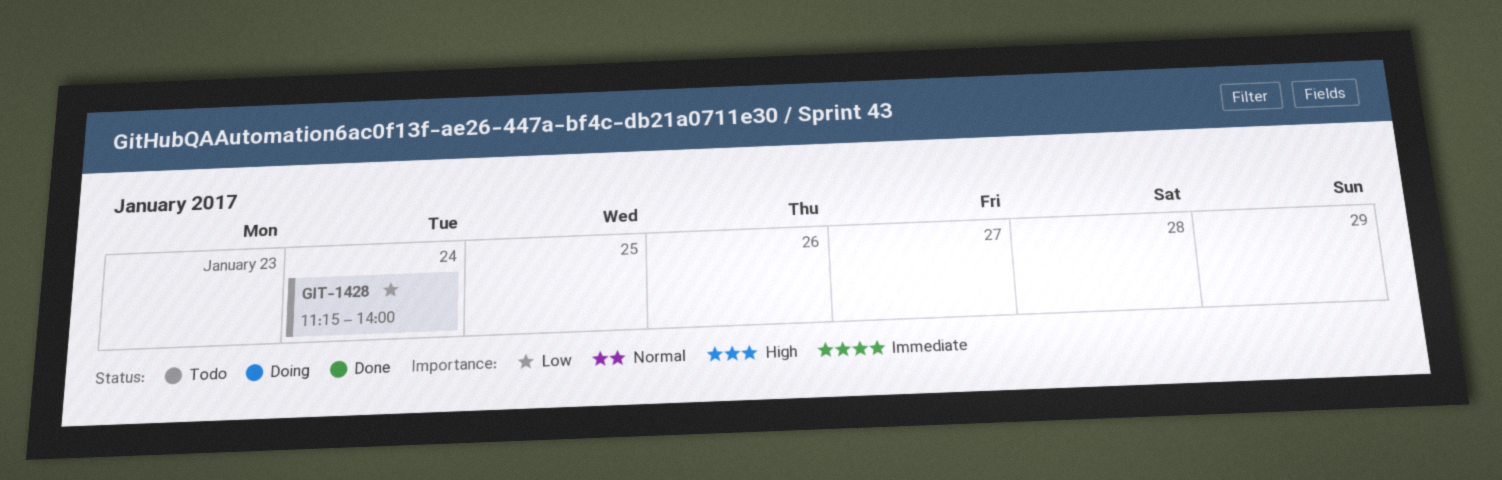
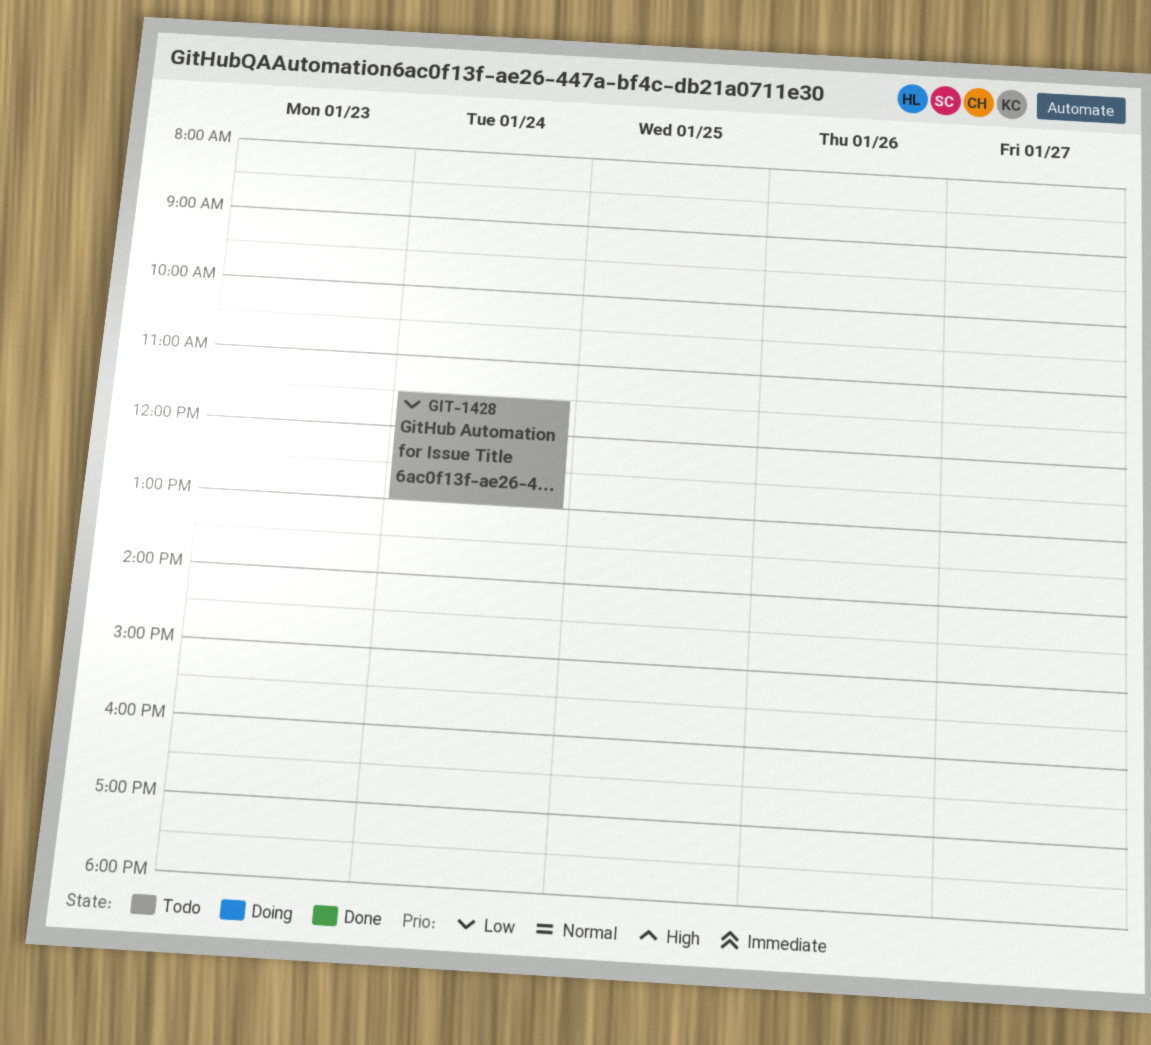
GIT-1428, begins: 11:15 -> 11:30
GIT-1428, ends: 14:00 -> 13:00

